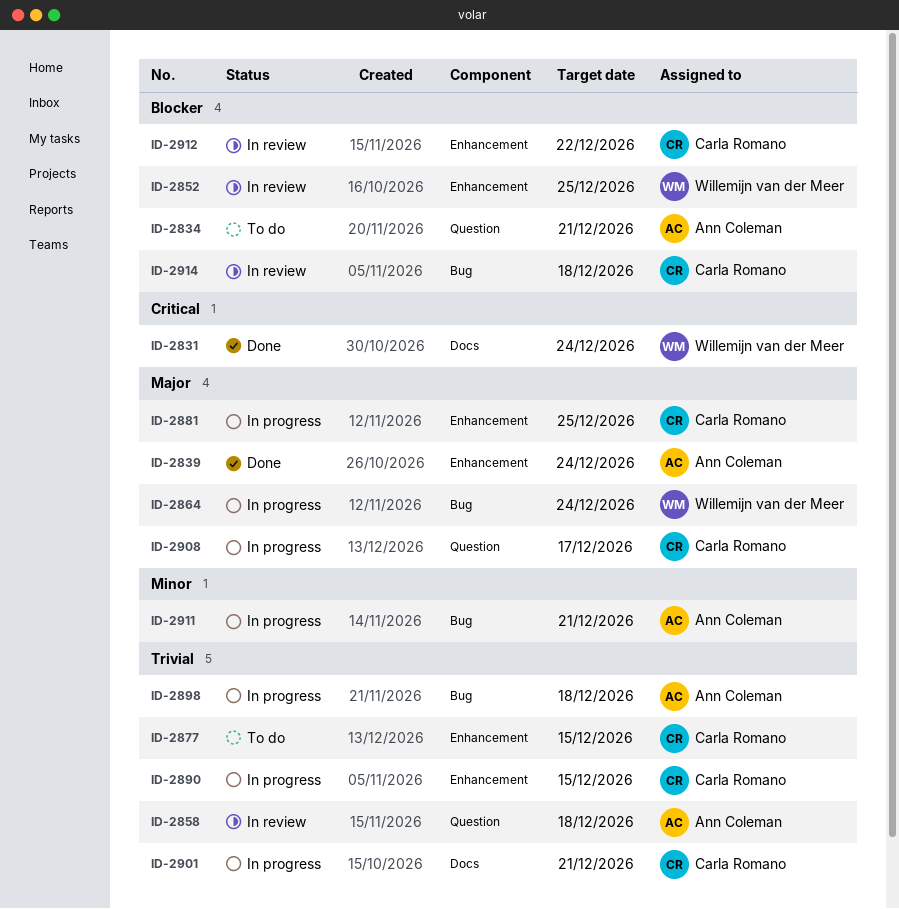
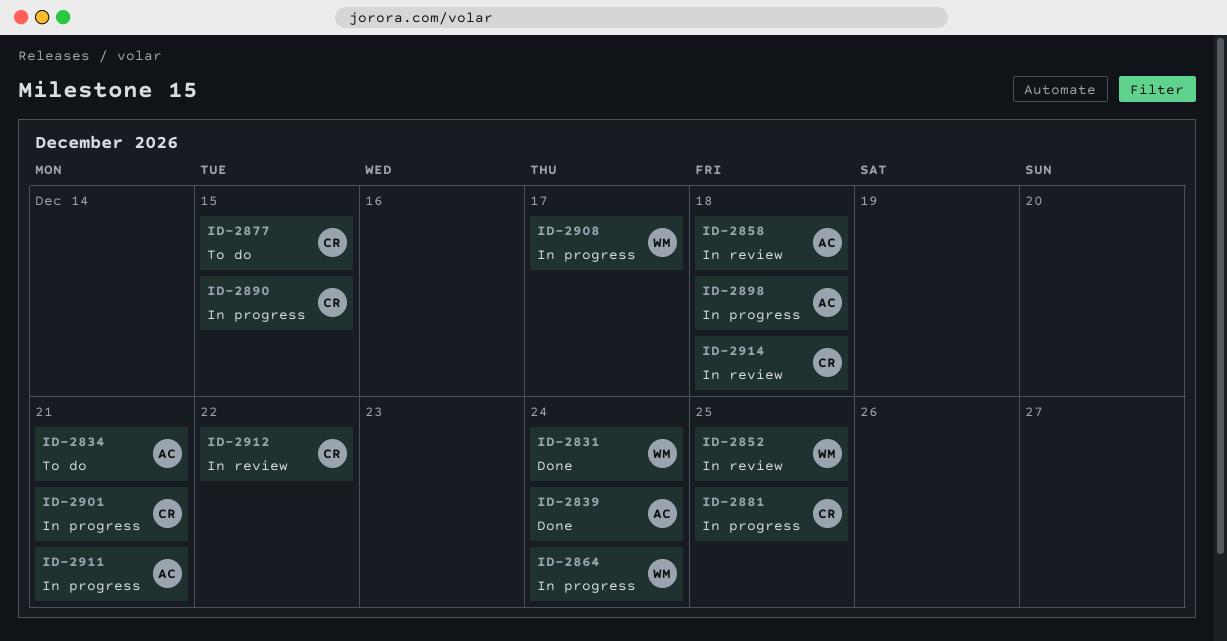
ID-2908, owner: Carla Romano -> Willemijn van der Meer

